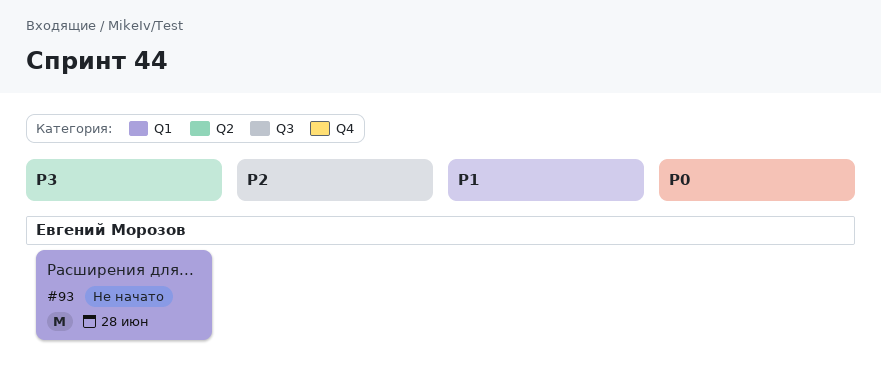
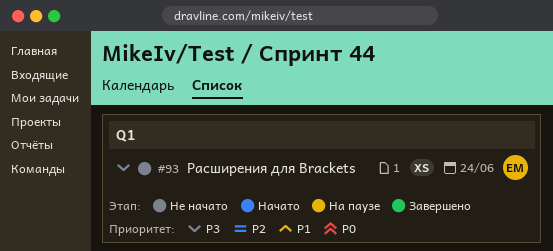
#93, estimate: M -> XS
#93, due: Jun 28 -> Jun 24

